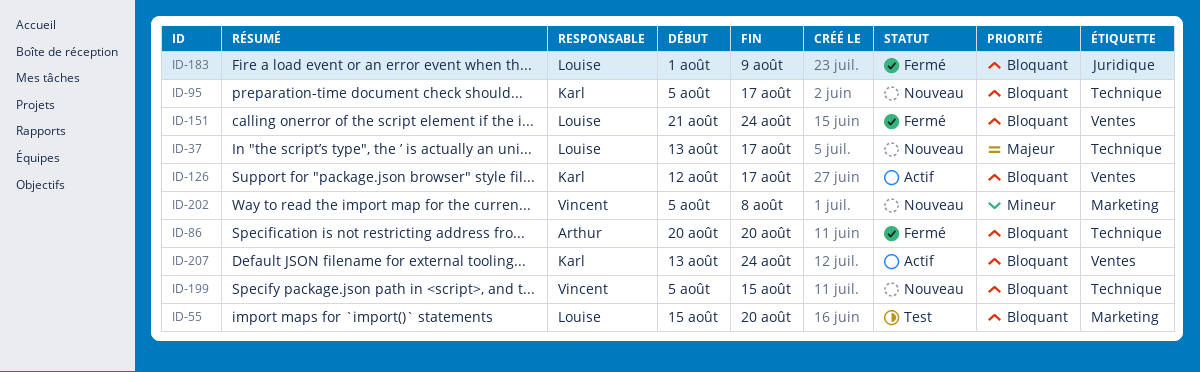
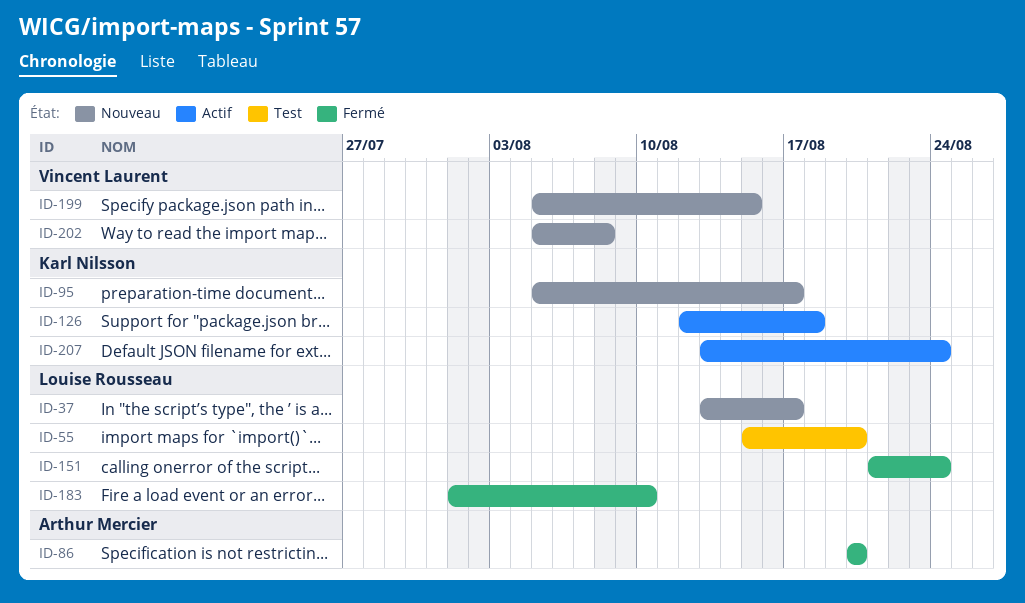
ID-126, due: Aug 17 -> Aug 18
ID-183, due: Aug 9 -> Aug 10

